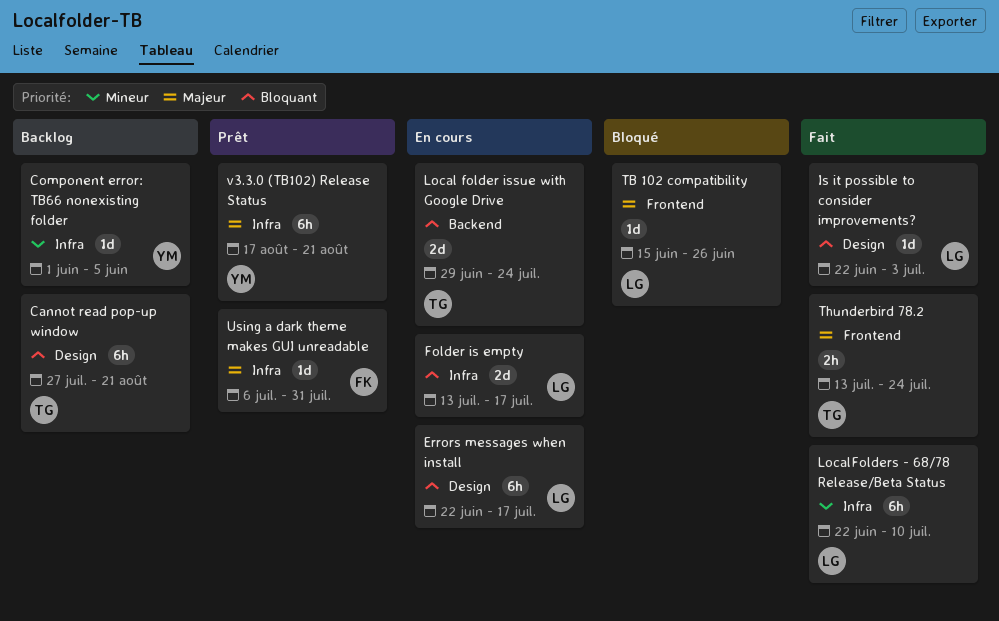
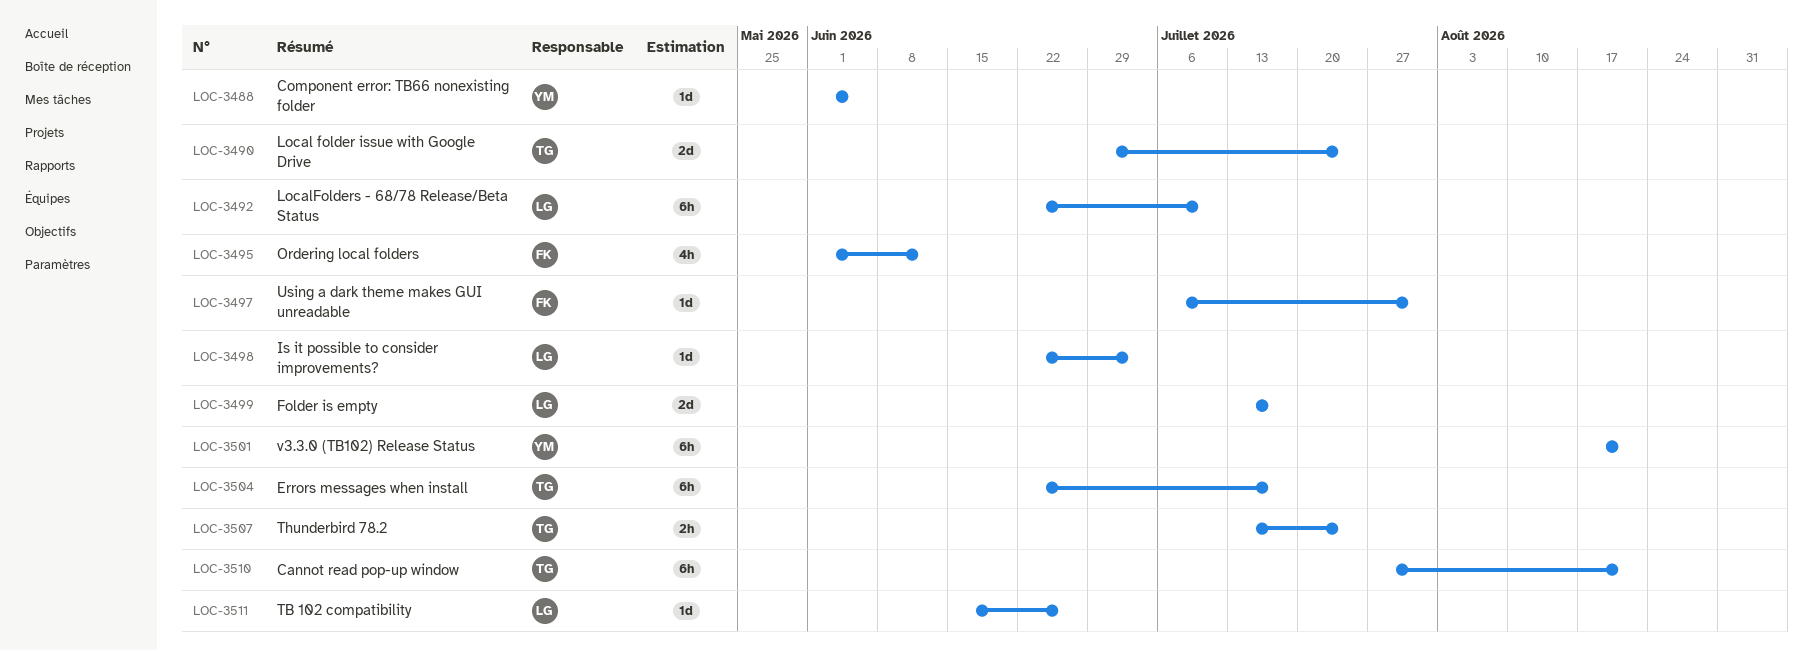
Errors messages when install, owner: LG -> TG
Ordering local folders: none -> present

